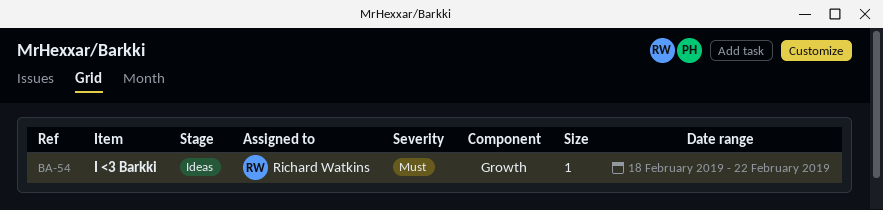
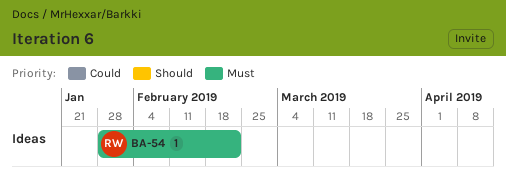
BA-54, start: Feb 18 -> Jan 28

